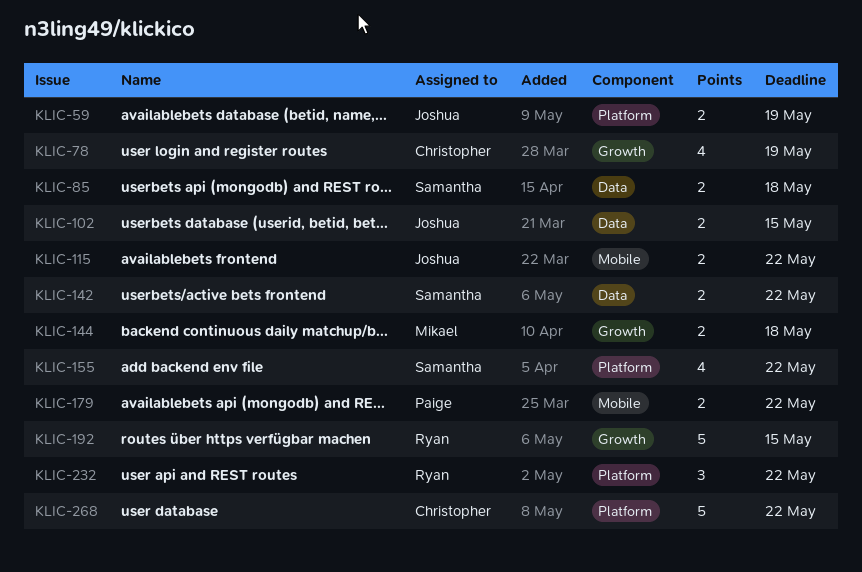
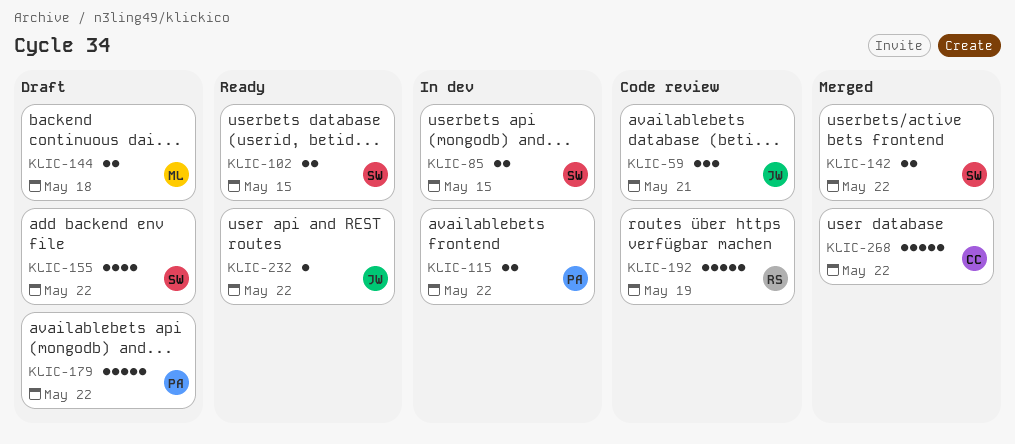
KLIC-59, estimate: 2 -> 3
KLIC-59, due: May 19 -> May 21
KLIC-78: present -> none
KLIC-85, due: May 18 -> May 15
KLIC-102, owner: Joshua -> Samantha
KLIC-115, owner: Joshua -> Paige
KLIC-179, estimate: 2 -> 5
KLIC-192, due: May 15 -> May 19
KLIC-232, owner: Ryan -> Joshua
KLIC-232, estimate: 3 -> 1

